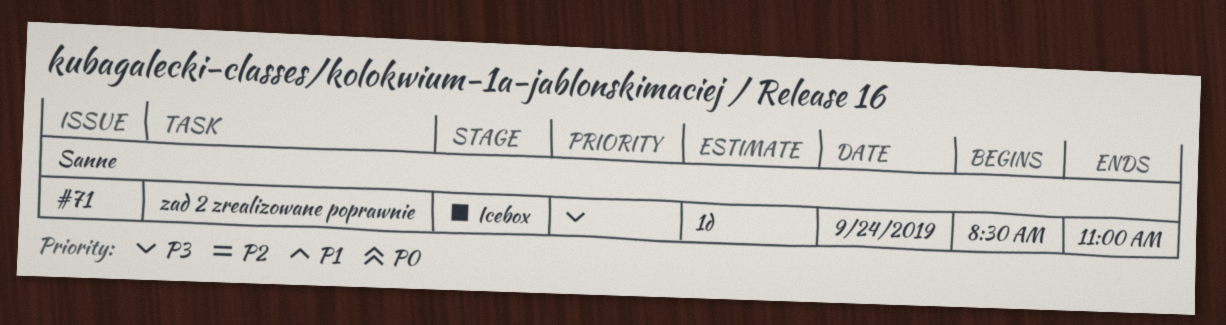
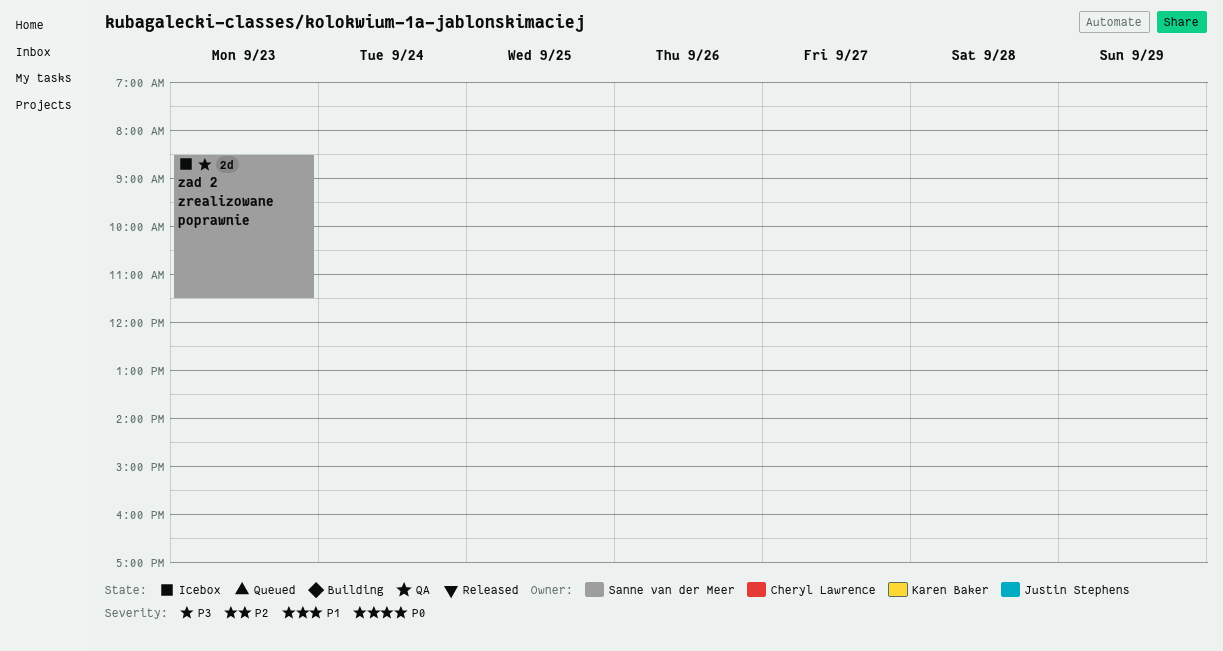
zad 2 zrealizowane poprawnie, estimate: 1d -> 2d
zad 2 zrealizowane poprawnie, day: Sep 24 -> Sep 23
zad 2 zrealizowane poprawnie, ends: 11:00 -> 11:30

